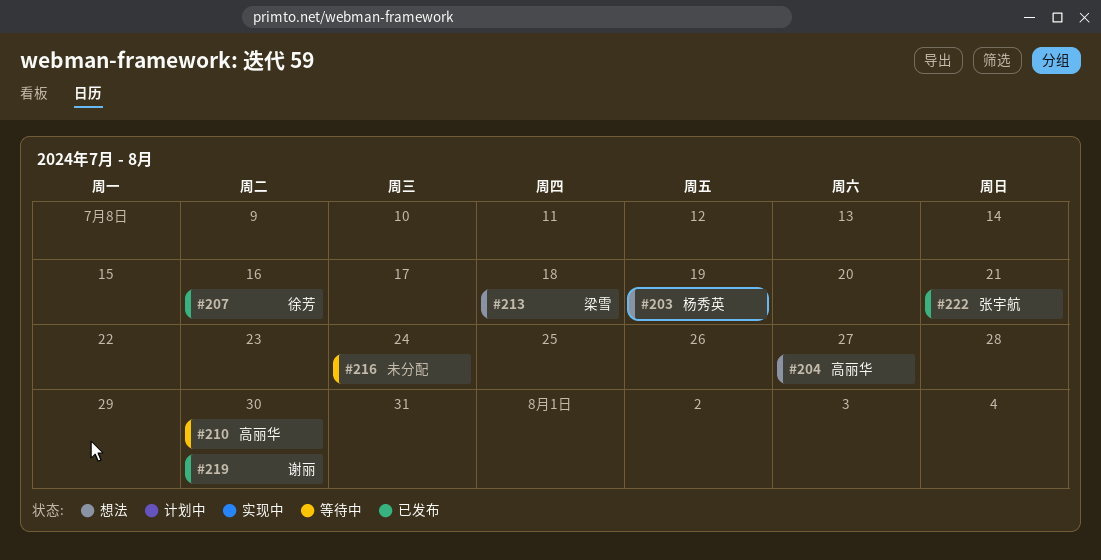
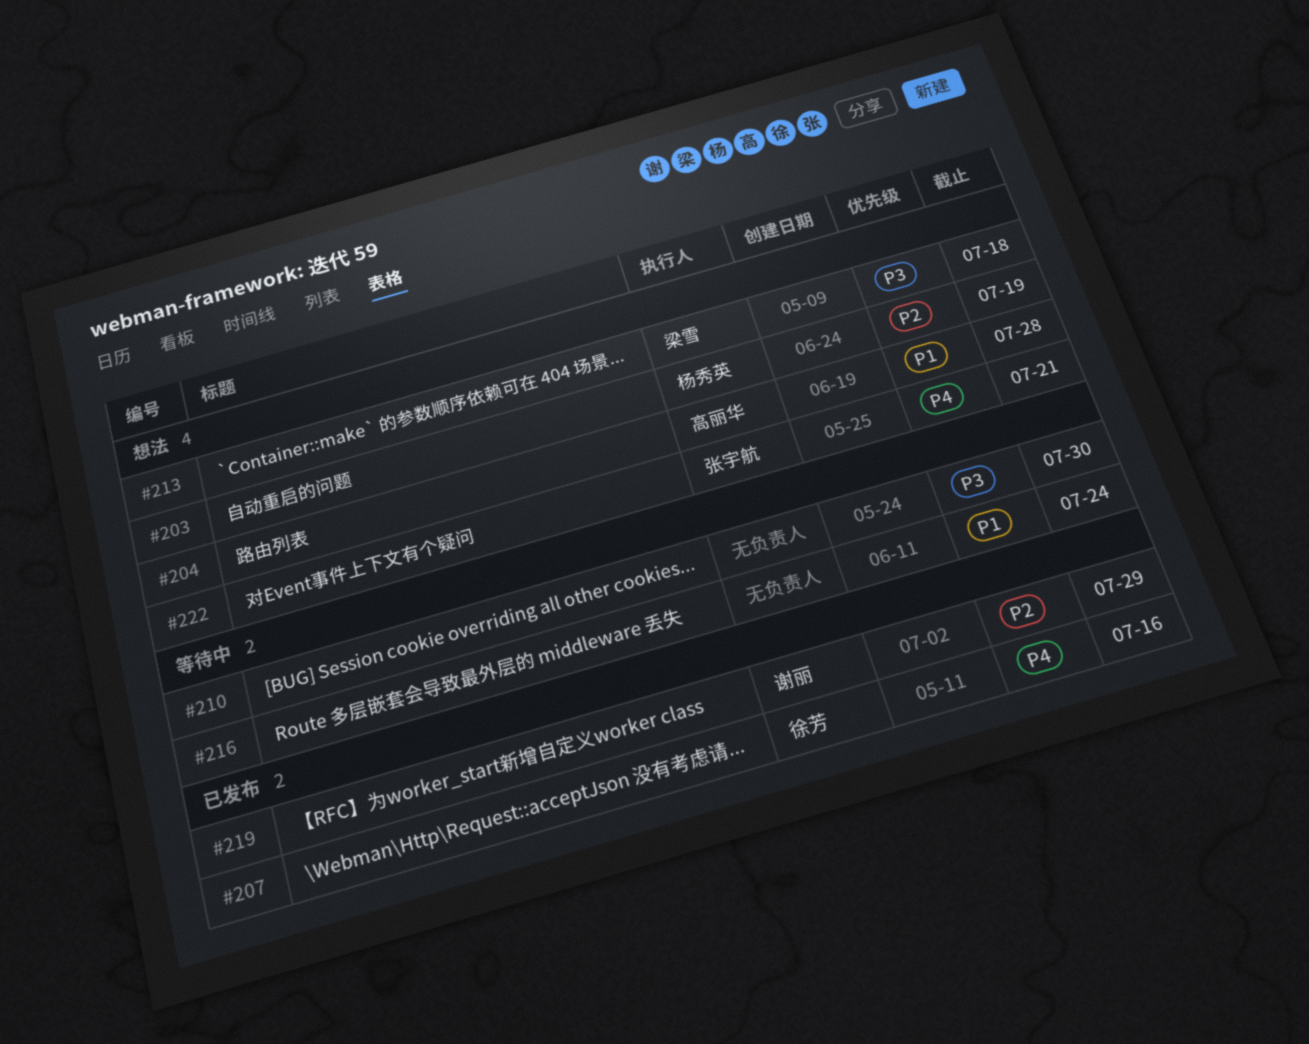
#204, due: Jul 27 -> Jul 28
#210, owner: 高丽华 -> none
#219, due: Jul 30 -> Jul 29
#222, status: 已发布 -> 想法

